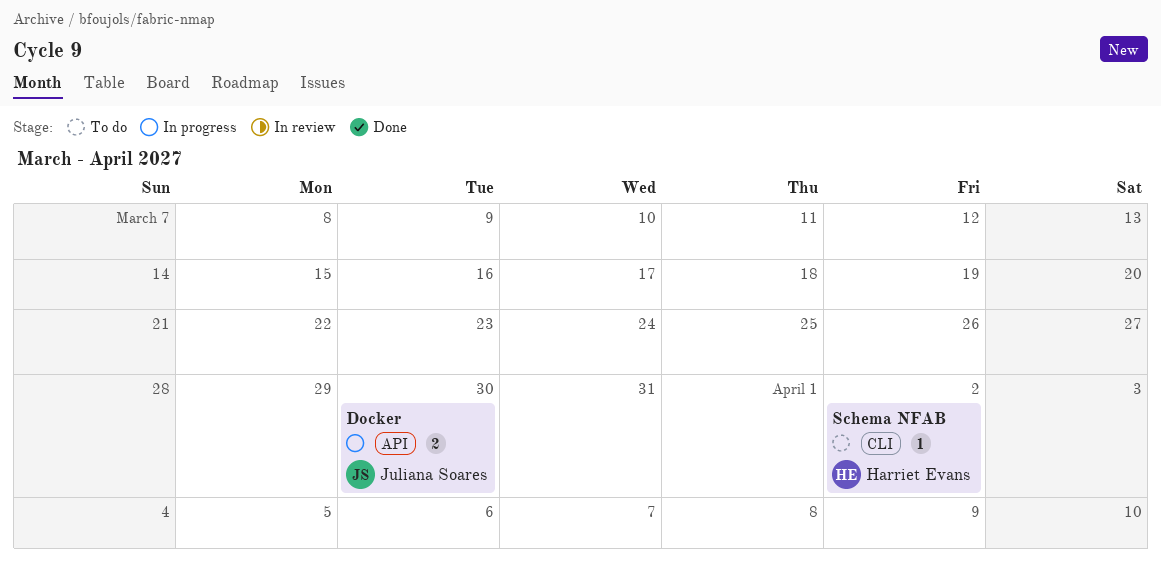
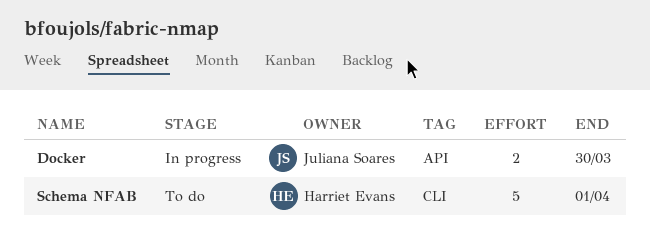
Schema NFAB, estimate: 1 -> 5
Schema NFAB, due: Apr 2 -> Apr 1

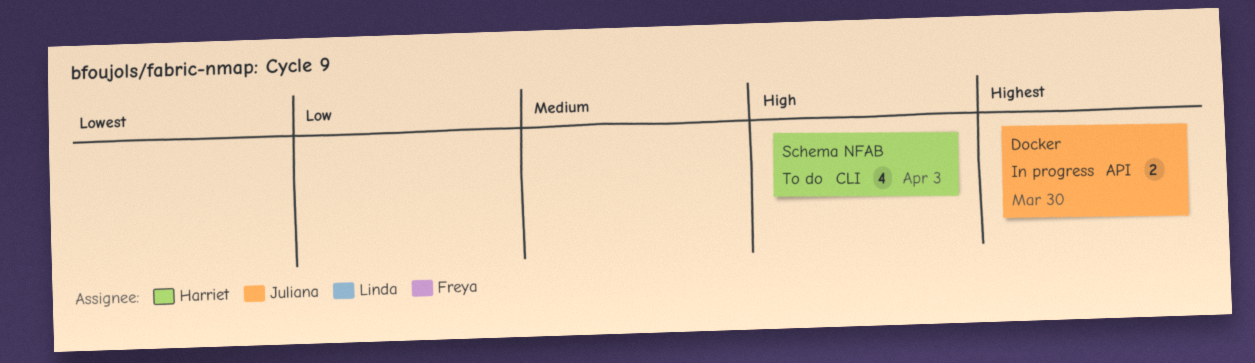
Schema NFAB, estimate: 5 -> 4
Schema NFAB, due: Apr 1 -> Apr 3

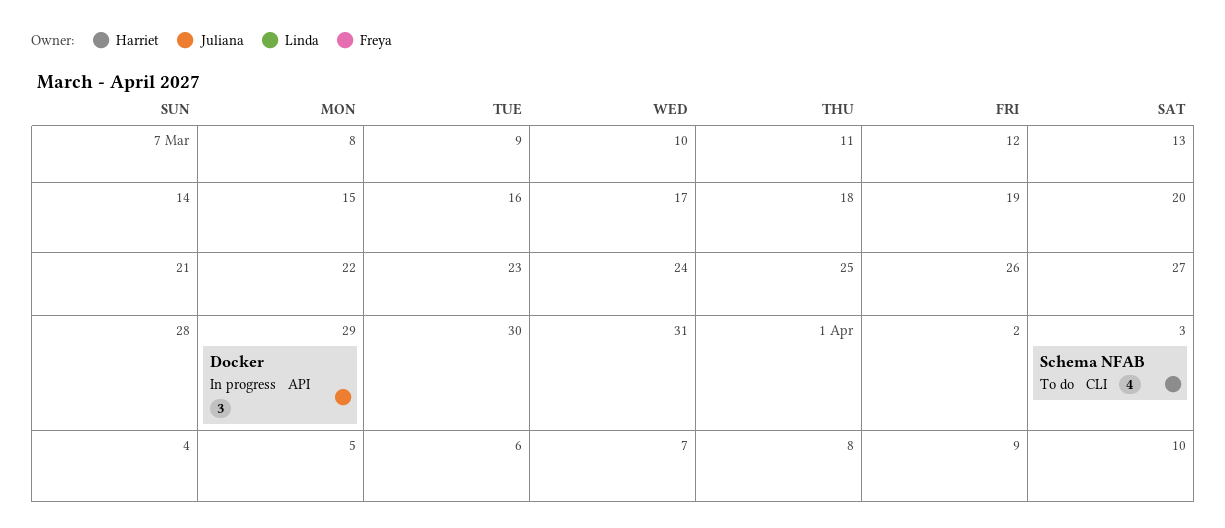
Docker, estimate: 2 -> 3
Docker, due: Mar 30 -> Mar 29

